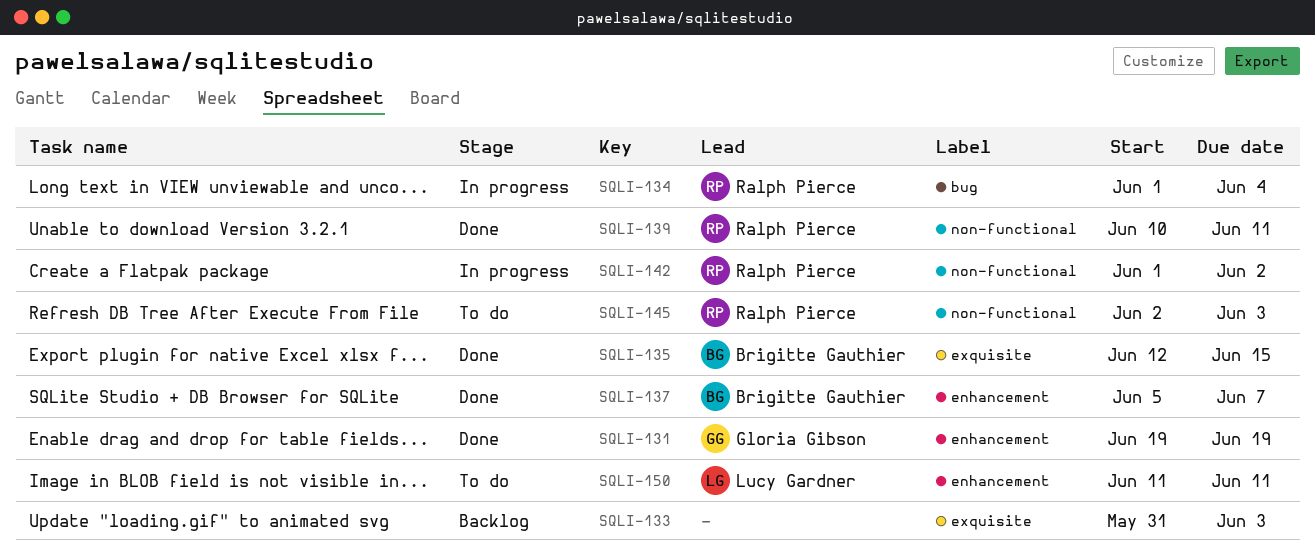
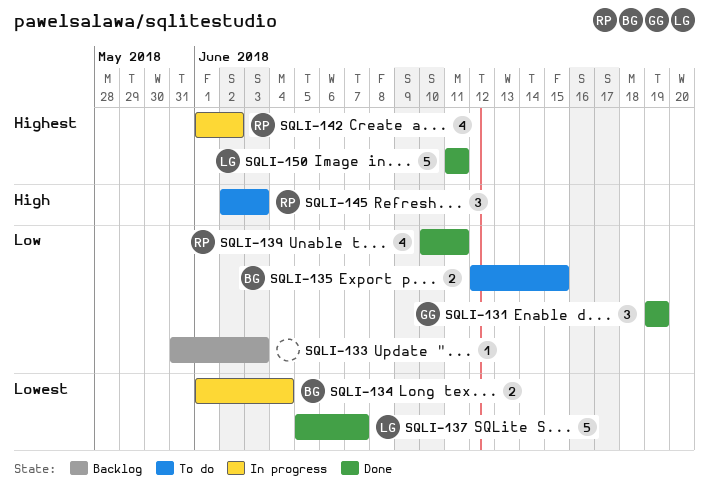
SQLI-134, owner: Ralph Pierce -> Brigitte Gauthier
SQLI-135, status: Done -> To do
SQLI-137, owner: Brigitte Gauthier -> Lucy Gardner
SQLI-150, status: To do -> Done

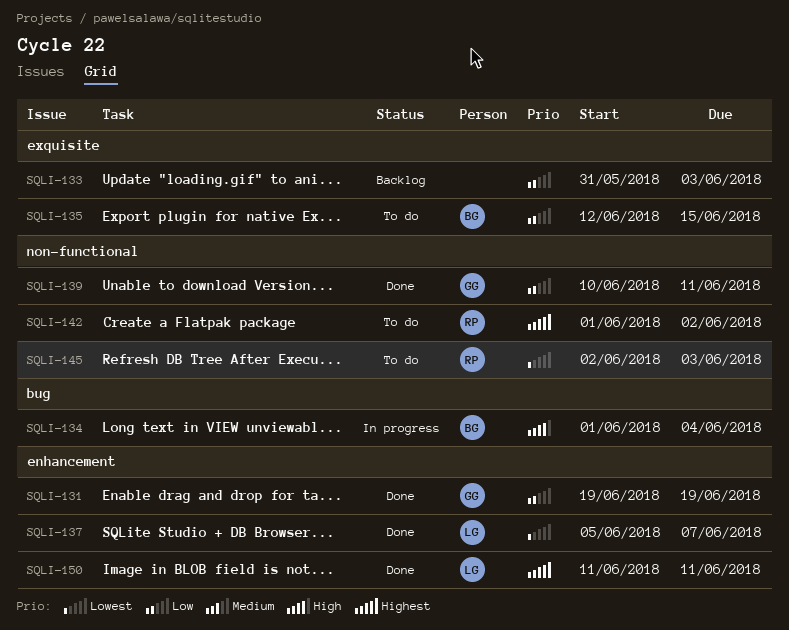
SQLI-134, priority: Lowest -> High
SQLI-139, owner: RP -> GG
SQLI-142, status: In progress -> To do
SQLI-145, priority: High -> Lowest

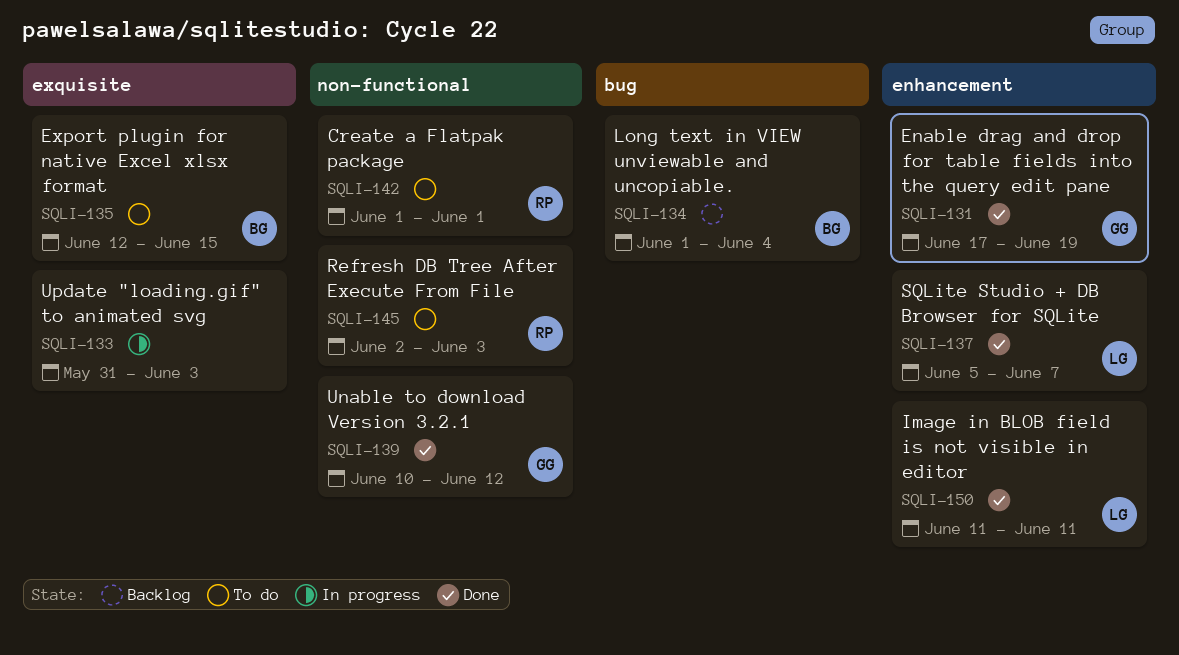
SQLI-131, start: Jun 19 -> Jun 17
SQLI-133, status: Backlog -> In progress
SQLI-134, status: In progress -> Backlog
SQLI-139, due: Jun 11 -> Jun 12
SQLI-142, due: Jun 2 -> Jun 1

